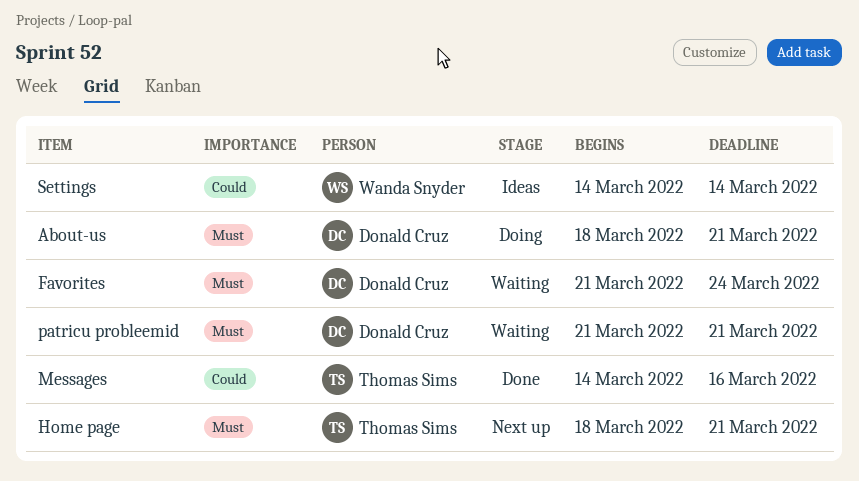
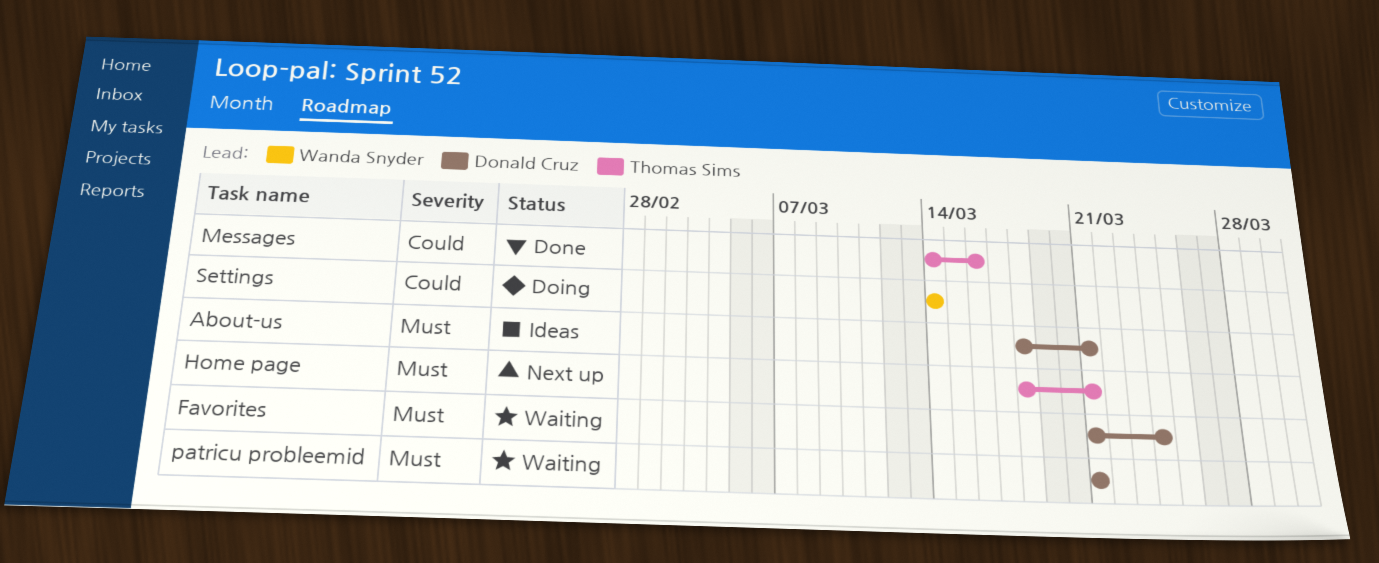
About-us, status: Doing -> Ideas
Settings, status: Ideas -> Doing

